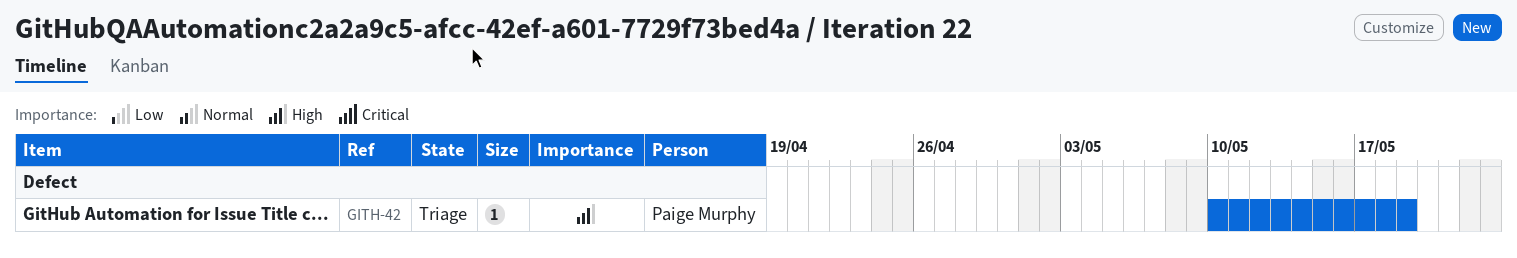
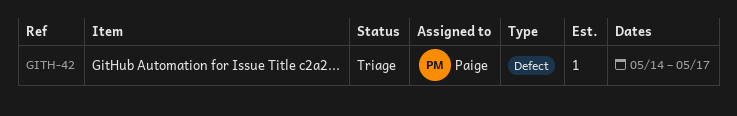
GITH-42, start: May 10 -> May 14
GITH-42, due: May 19 -> May 17

